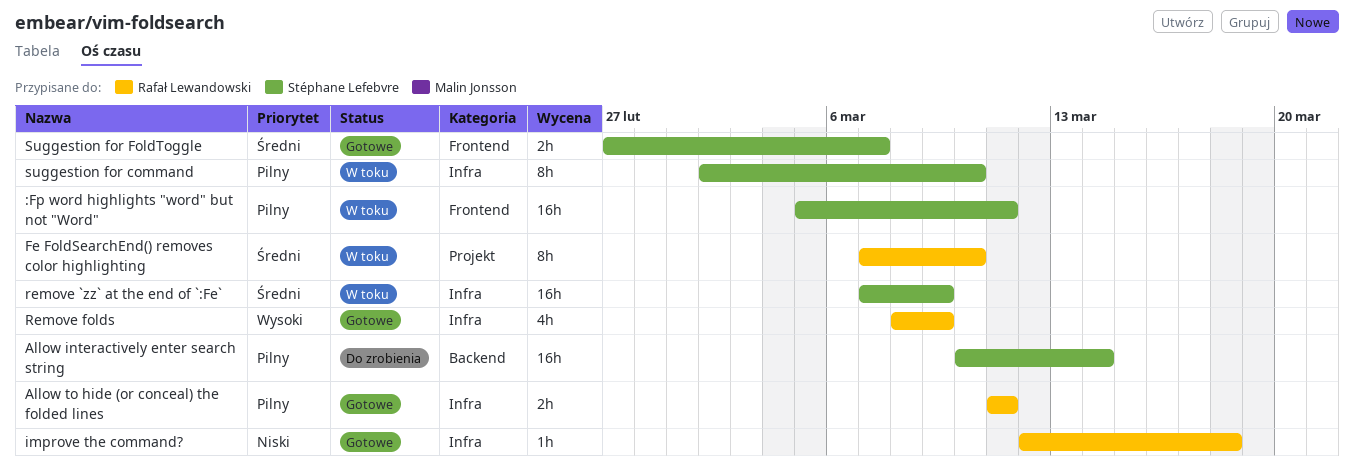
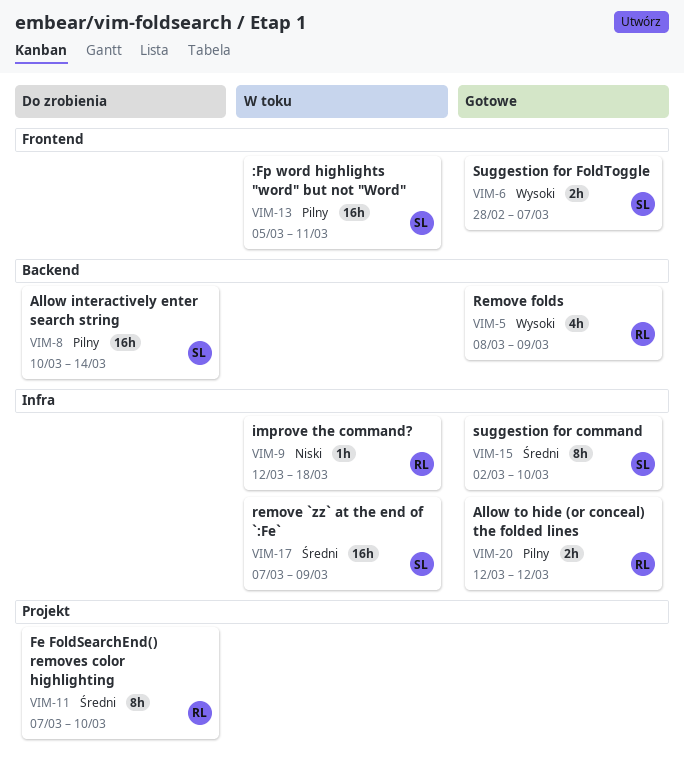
Allow to hide (or conceal) the folded lines, start: Mar 11 -> Mar 12
Allow to hide (or conceal) the folded lines, due: Mar 11 -> Mar 12
Fe FoldSearchEnd() removes color highlighting, status: W toku -> Do zrobienia
improve the command?, status: Gotowe -> W toku
Remove folds, label: Infra -> Backend
suggestion for command, status: W toku -> Gotowe
suggestion for command, priority: Pilny -> Średni
Suggestion for FoldToggle, priority: Średni -> Wysoki
Suggestion for FoldToggle, start: Feb 27 -> Feb 28

